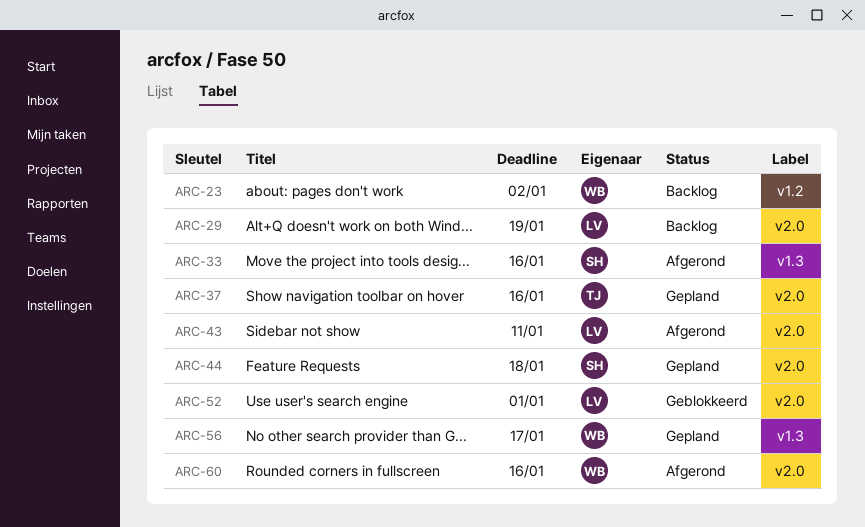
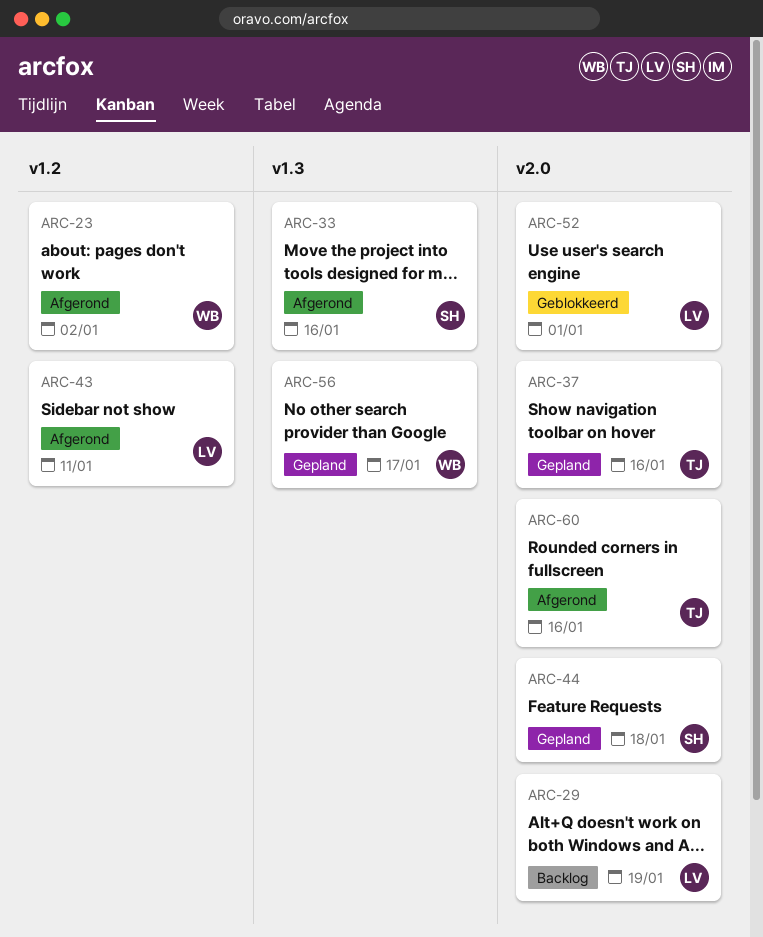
ARC-23, status: Backlog -> Afgerond
ARC-43, label: v2.0 -> v1.2
ARC-60, owner: WB -> TJ

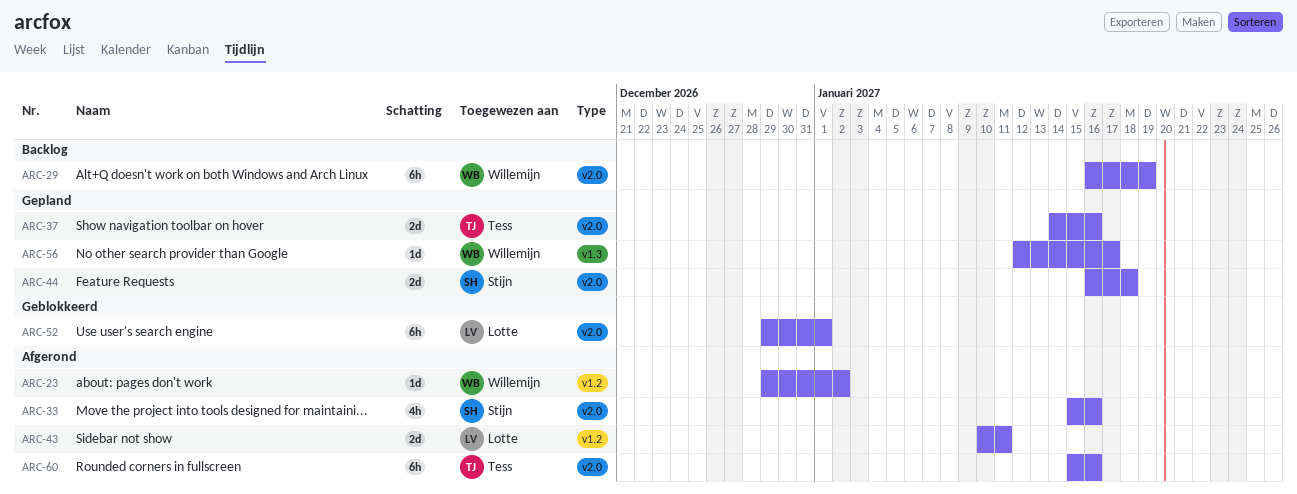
ARC-29, owner: Lotte -> Willemijn
ARC-33, label: v1.3 -> v2.0

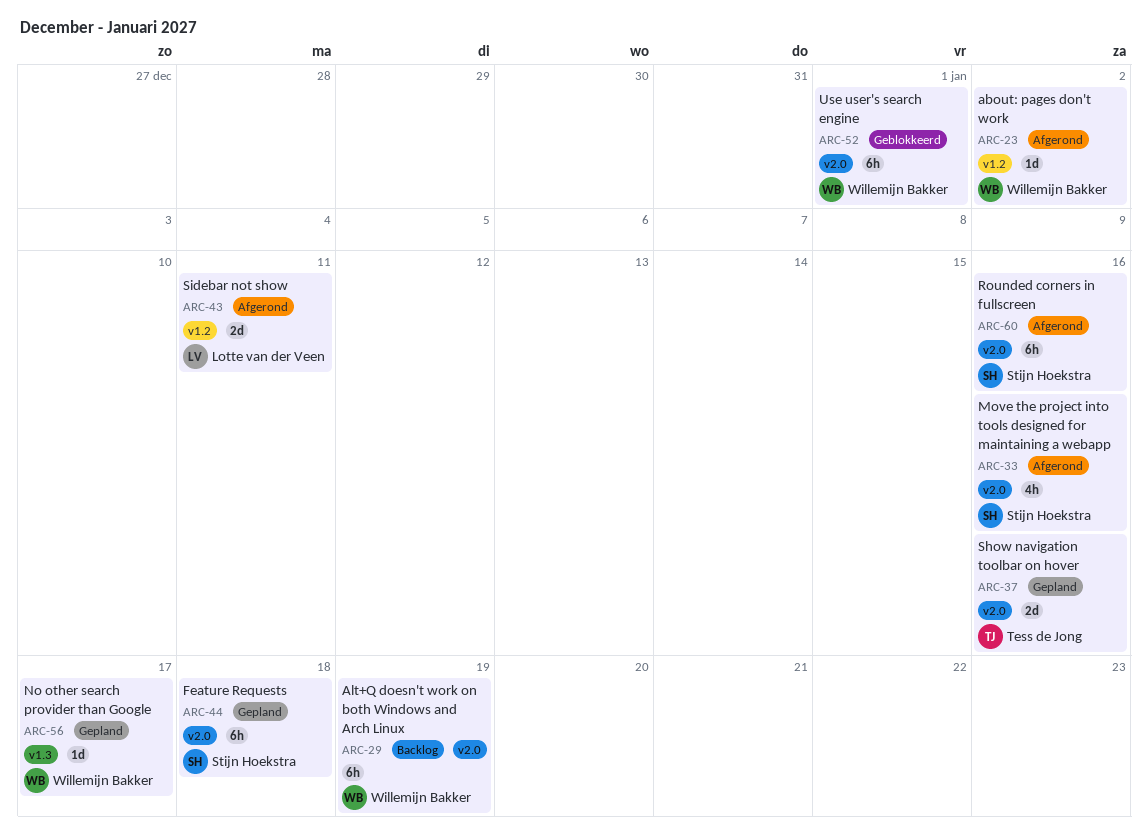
ARC-44, estimate: 2d -> 6h
ARC-52, owner: Lotte van der Veen -> Willemijn Bakker
ARC-60, owner: Tess de Jong -> Stijn Hoekstra

